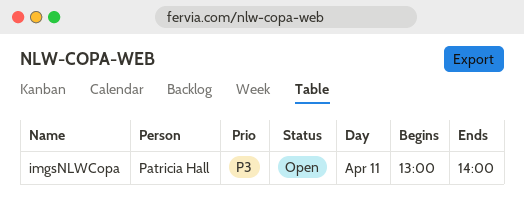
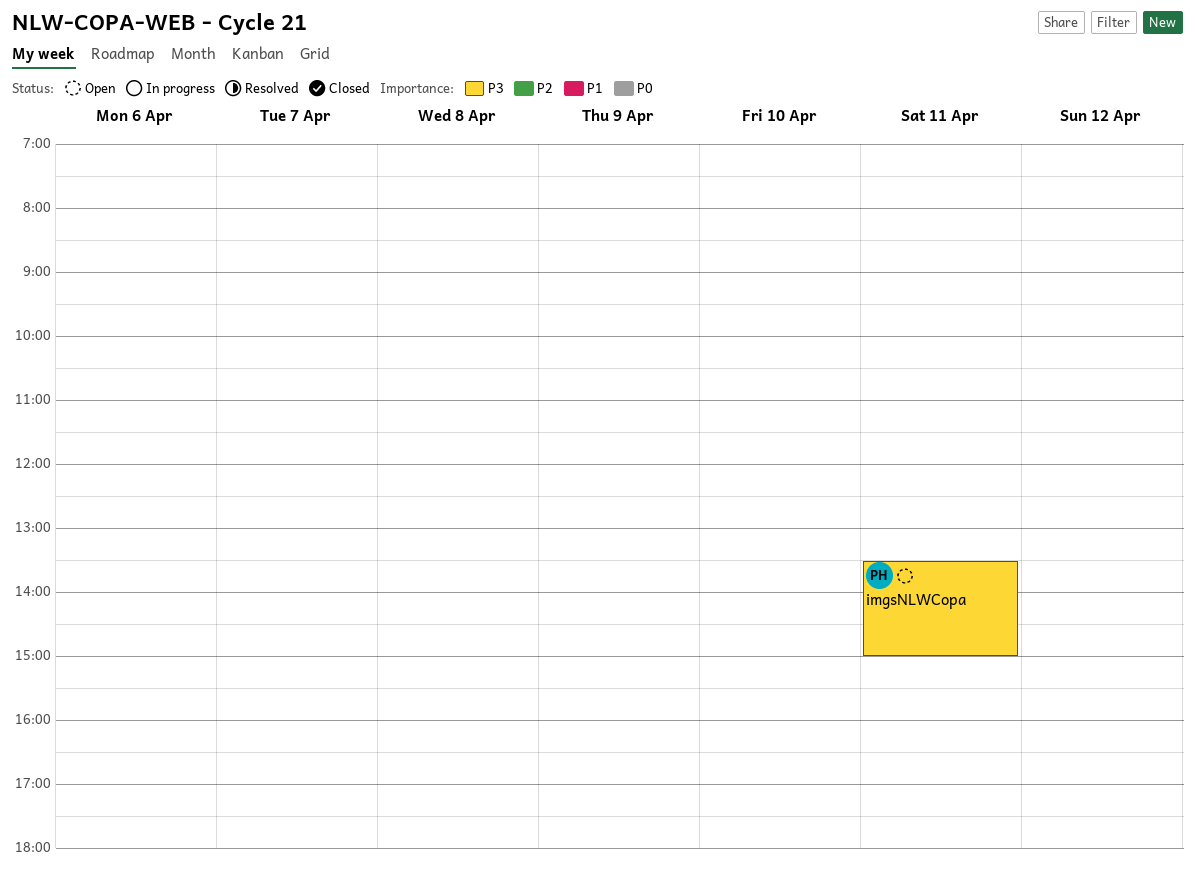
imgsNLWCopa, begins: 13:00 -> 13:30
imgsNLWCopa, ends: 14:00 -> 15:00

